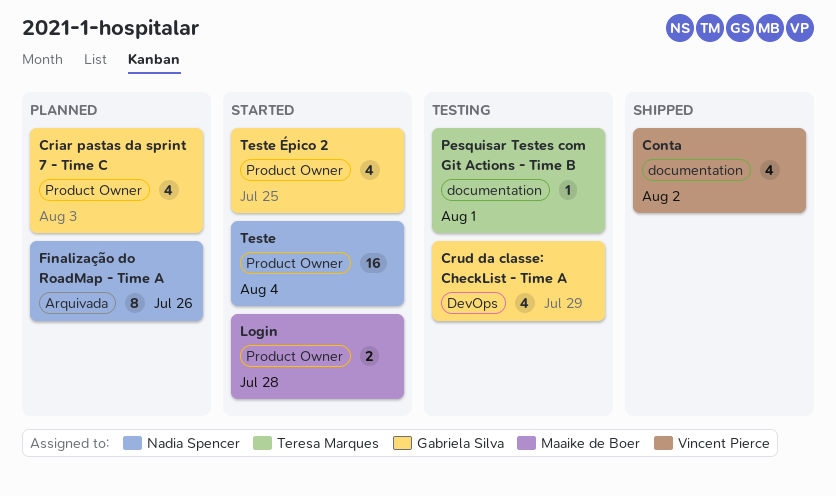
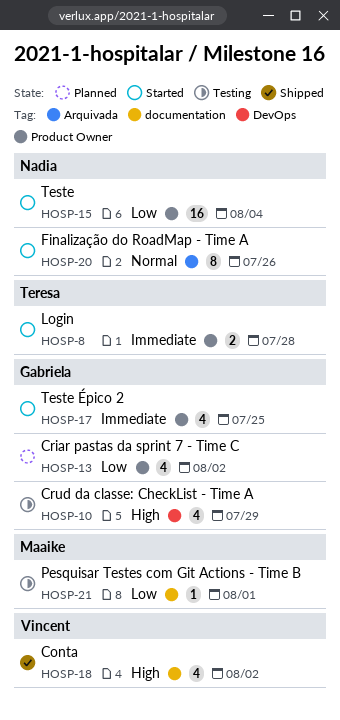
Criar pastas da sprint 7 - Time C, due: Aug 3 -> Aug 2
Finalização do RoadMap - Time A, status: Planned -> Started
Login, owner: Maaike de Boer -> Teresa Marques
Pesquisar Testes com Git Actions - Time B, owner: Teresa Marques -> Maaike de Boer

